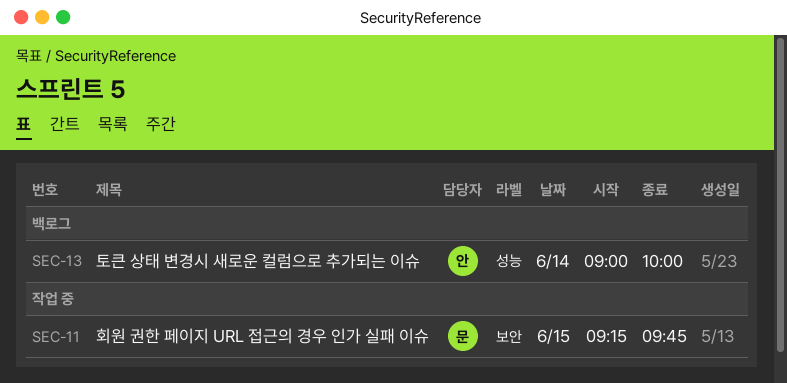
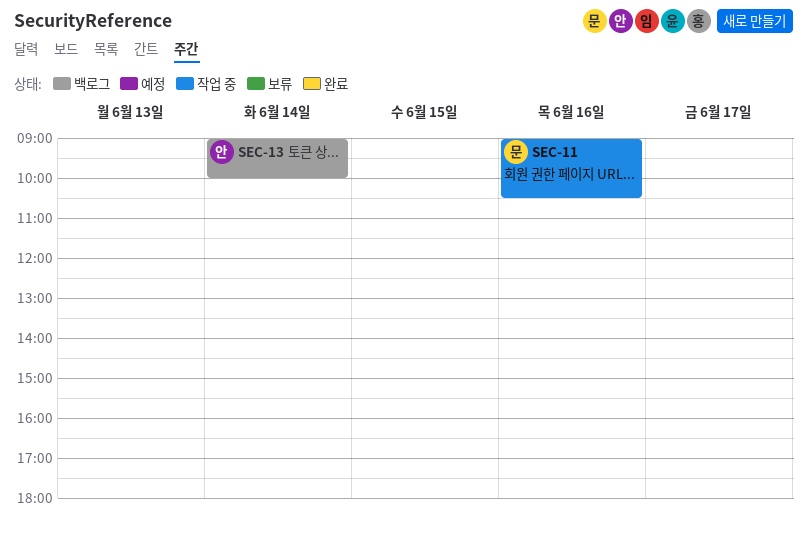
SEC-11, day: Jun 15 -> Jun 16
SEC-11, begins: 09:15 -> 09:00
SEC-11, ends: 09:45 -> 10:30

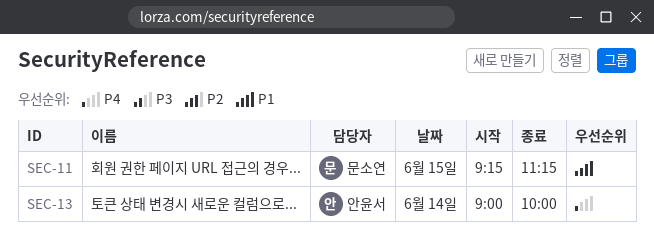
SEC-11, day: Jun 16 -> Jun 15
SEC-11, begins: 09:00 -> 09:15
SEC-11, ends: 10:30 -> 11:15

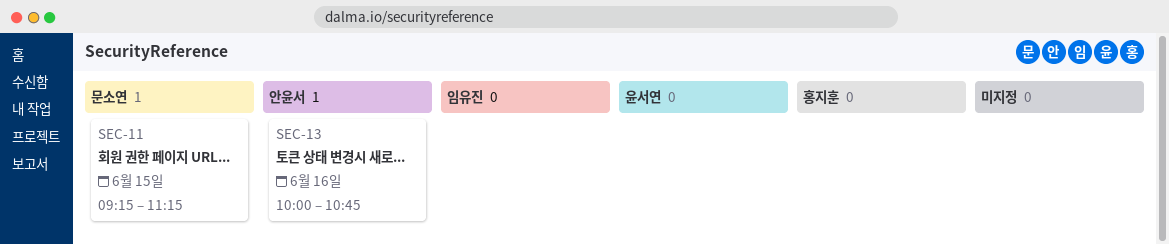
SEC-13, day: Jun 14 -> Jun 16
SEC-13, begins: 09:00 -> 10:00
SEC-13, ends: 10:00 -> 10:45

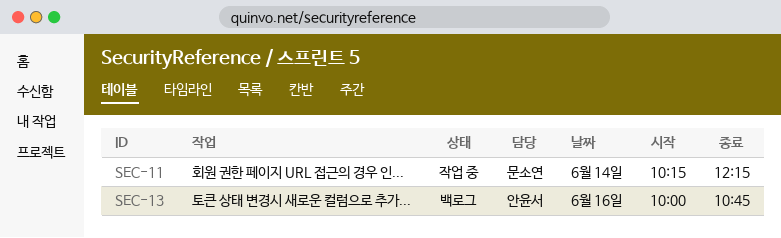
SEC-11, day: Jun 15 -> Jun 14
SEC-11, begins: 09:15 -> 10:15
SEC-11, ends: 11:15 -> 12:15

